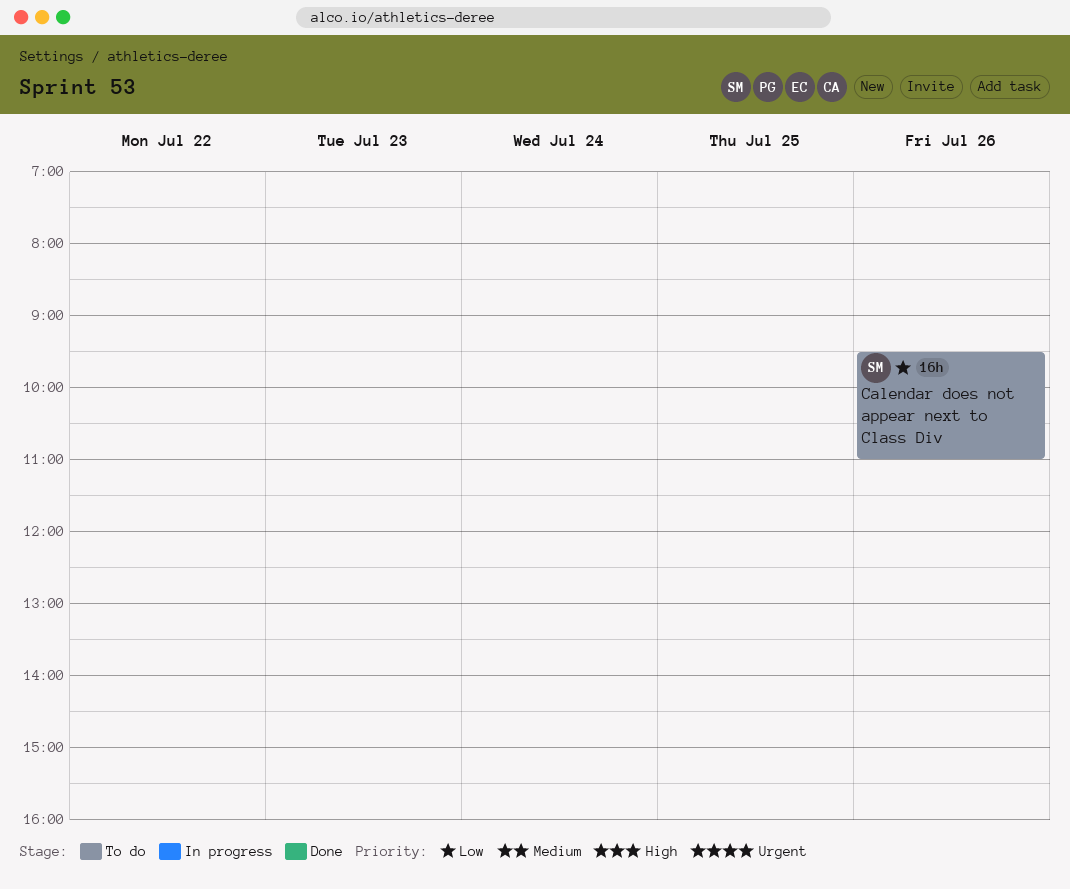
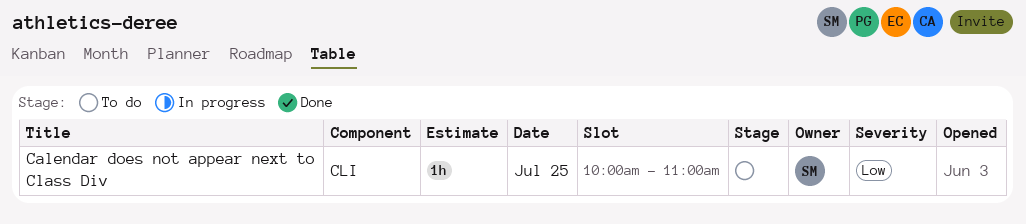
Calendar does not appear next to Class Div, estimate: 16h -> 1h
Calendar does not appear next to Class Div, day: Jul 26 -> Jul 25
Calendar does not appear next to Class Div, begins: 09:30 -> 10:00

